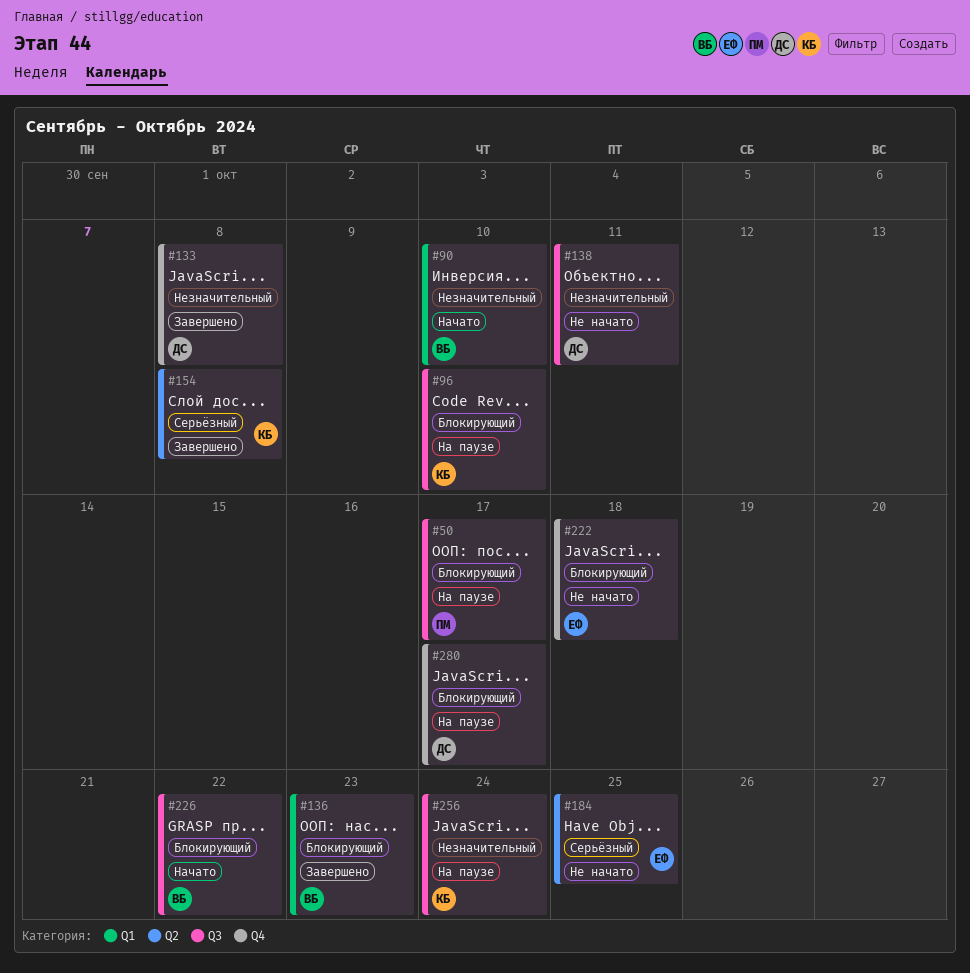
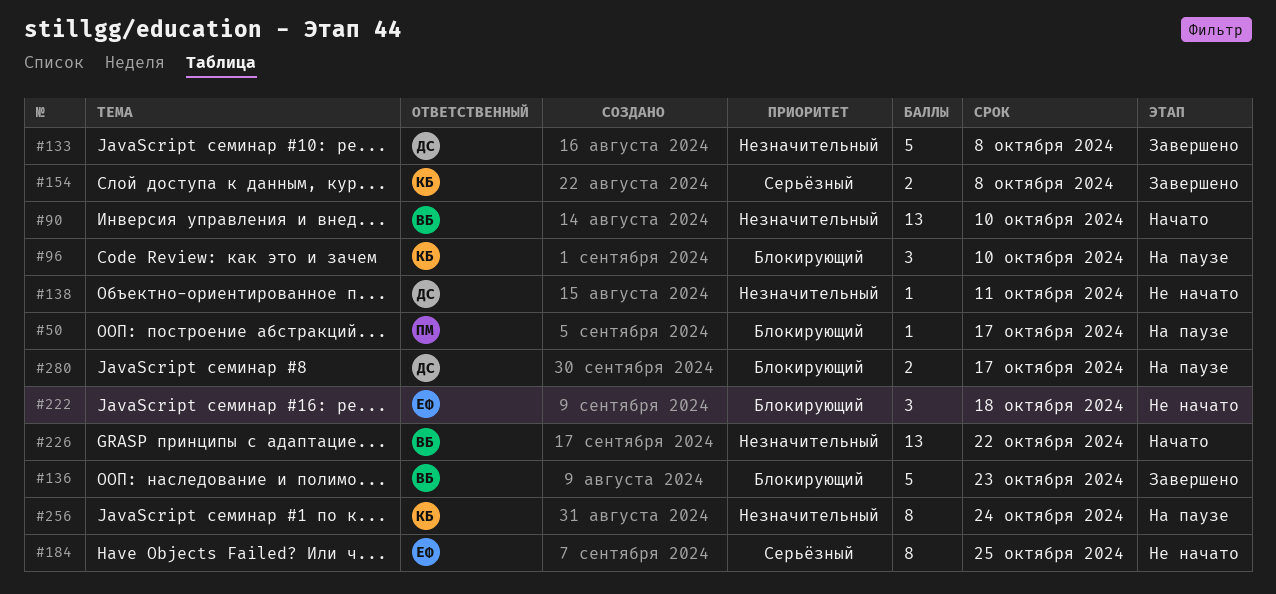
#226, priority: Блокирующий -> Незначительный

